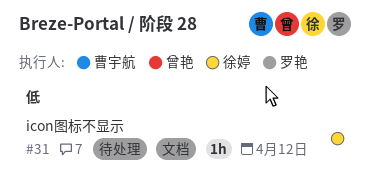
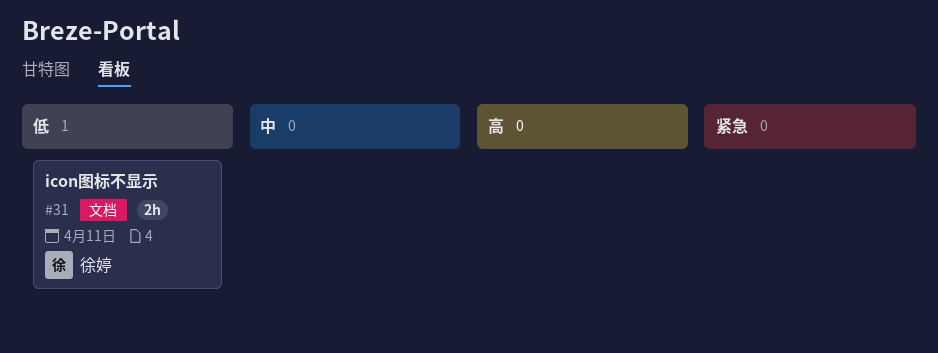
#31, estimate: 1h -> 2h
#31, due: Apr 12 -> Apr 11

